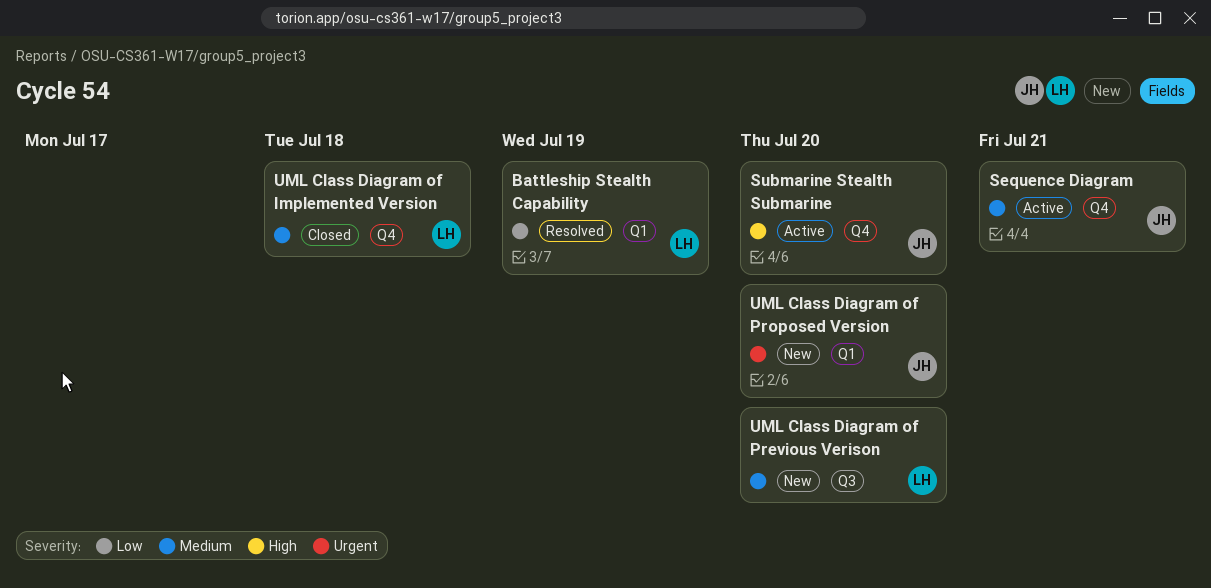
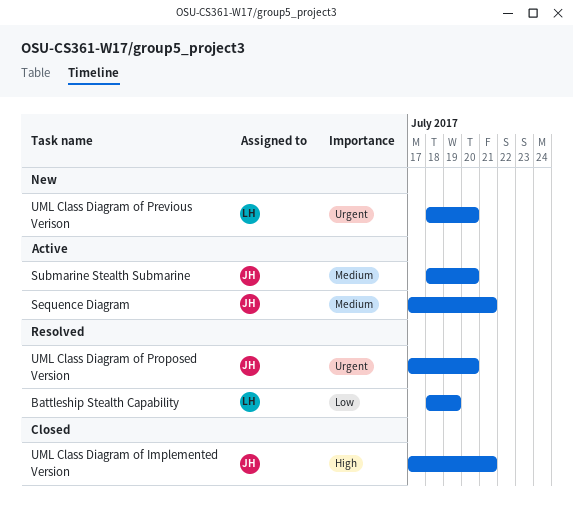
Submarine Stealth Submarine, priority: High -> Medium
UML Class Diagram of Implemented Version, owner: LH -> JH
UML Class Diagram of Implemented Version, priority: Medium -> High
UML Class Diagram of Implemented Version, due: Jul 18 -> Jul 21
UML Class Diagram of Previous Verison, priority: Medium -> Urgent
UML Class Diagram of Proposed Version, status: New -> Resolved

